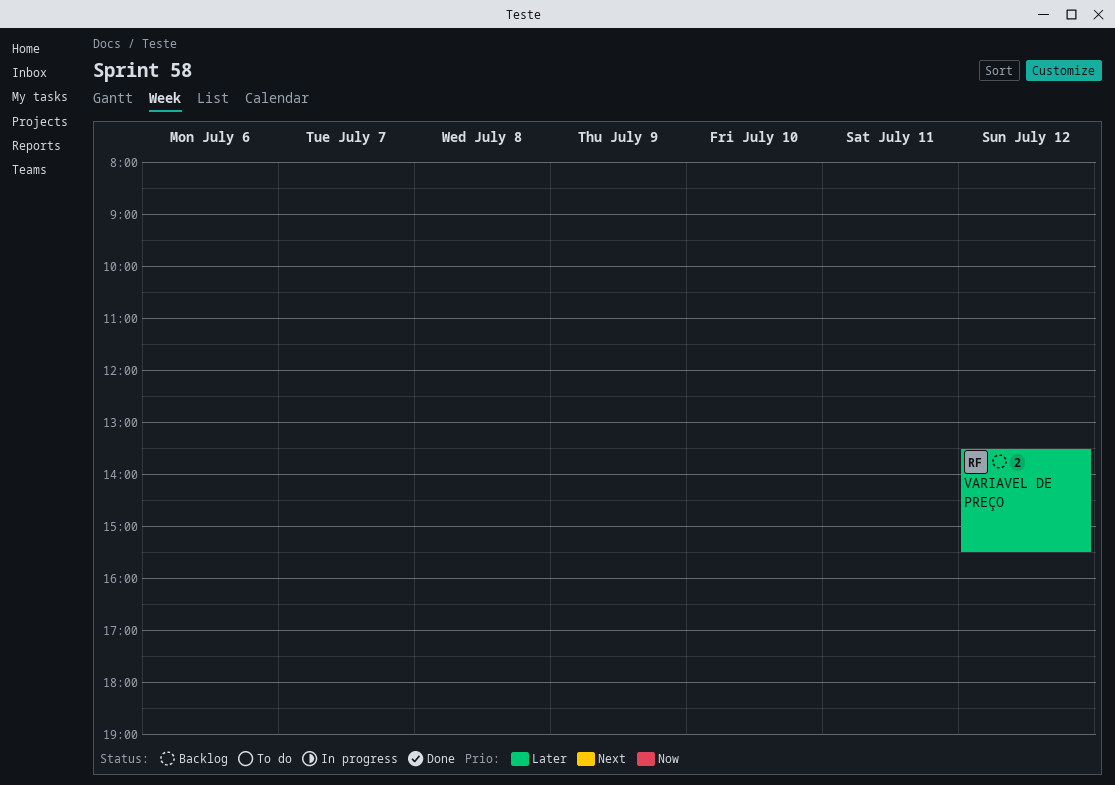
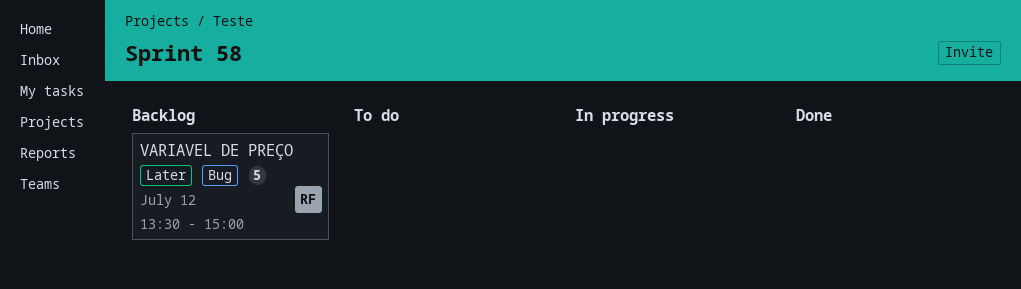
VARIAVEL DE PREÇO, estimate: 2 -> 5
VARIAVEL DE PREÇO, ends: 15:30 -> 15:00

